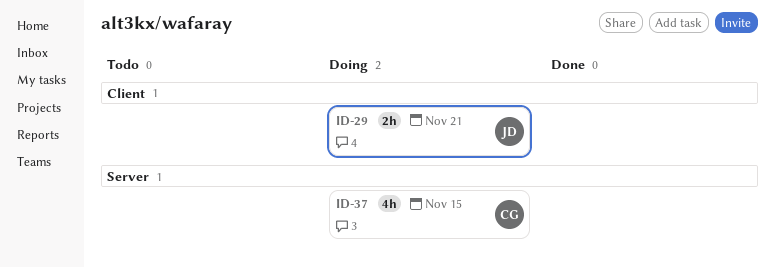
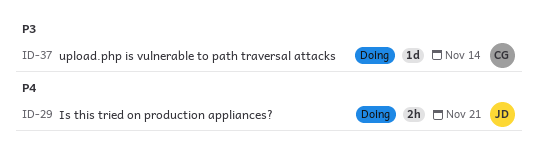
ID-37, estimate: 4h -> 1d
ID-37, due: Nov 15 -> Nov 14

